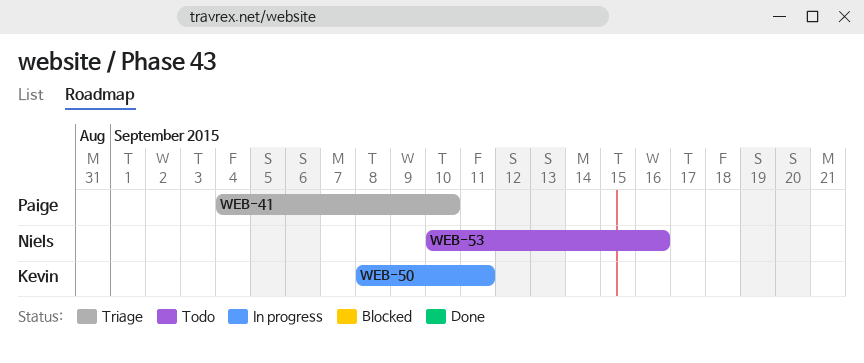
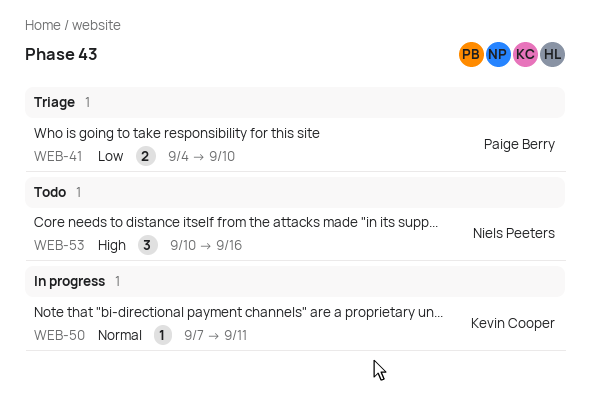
WEB-50, start: Sep 8 -> Sep 7

